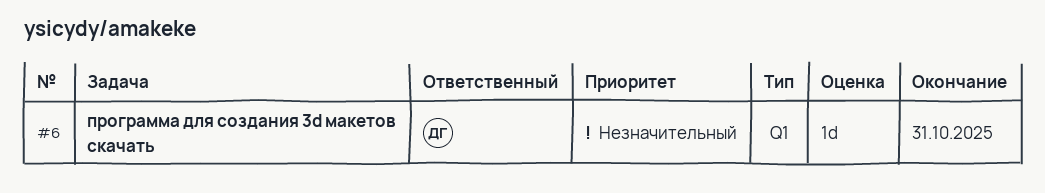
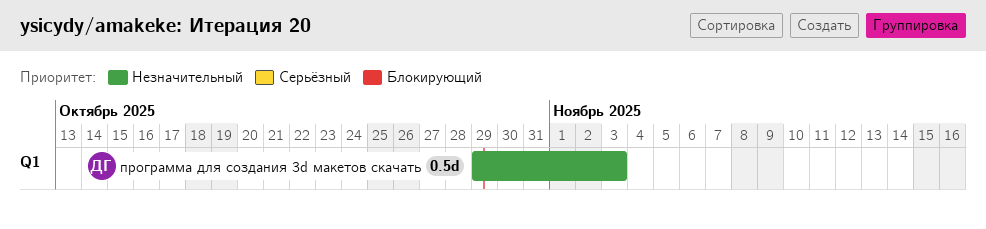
программа для создания 3d макетов скачать, estimate: 1d -> 0.5d
программа для создания 3d макетов скачать, due: Oct 31 -> Nov 3

